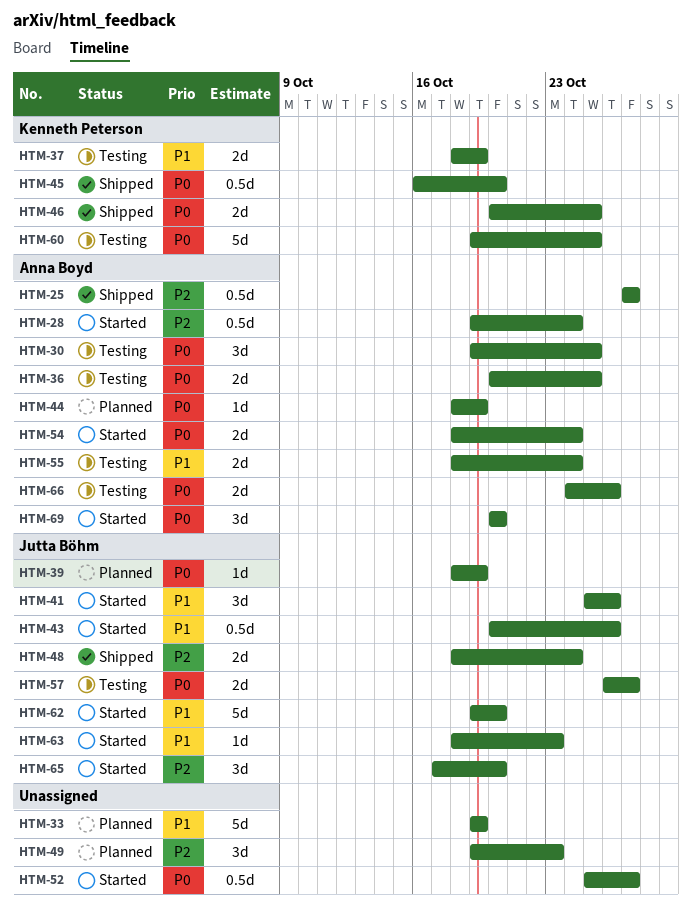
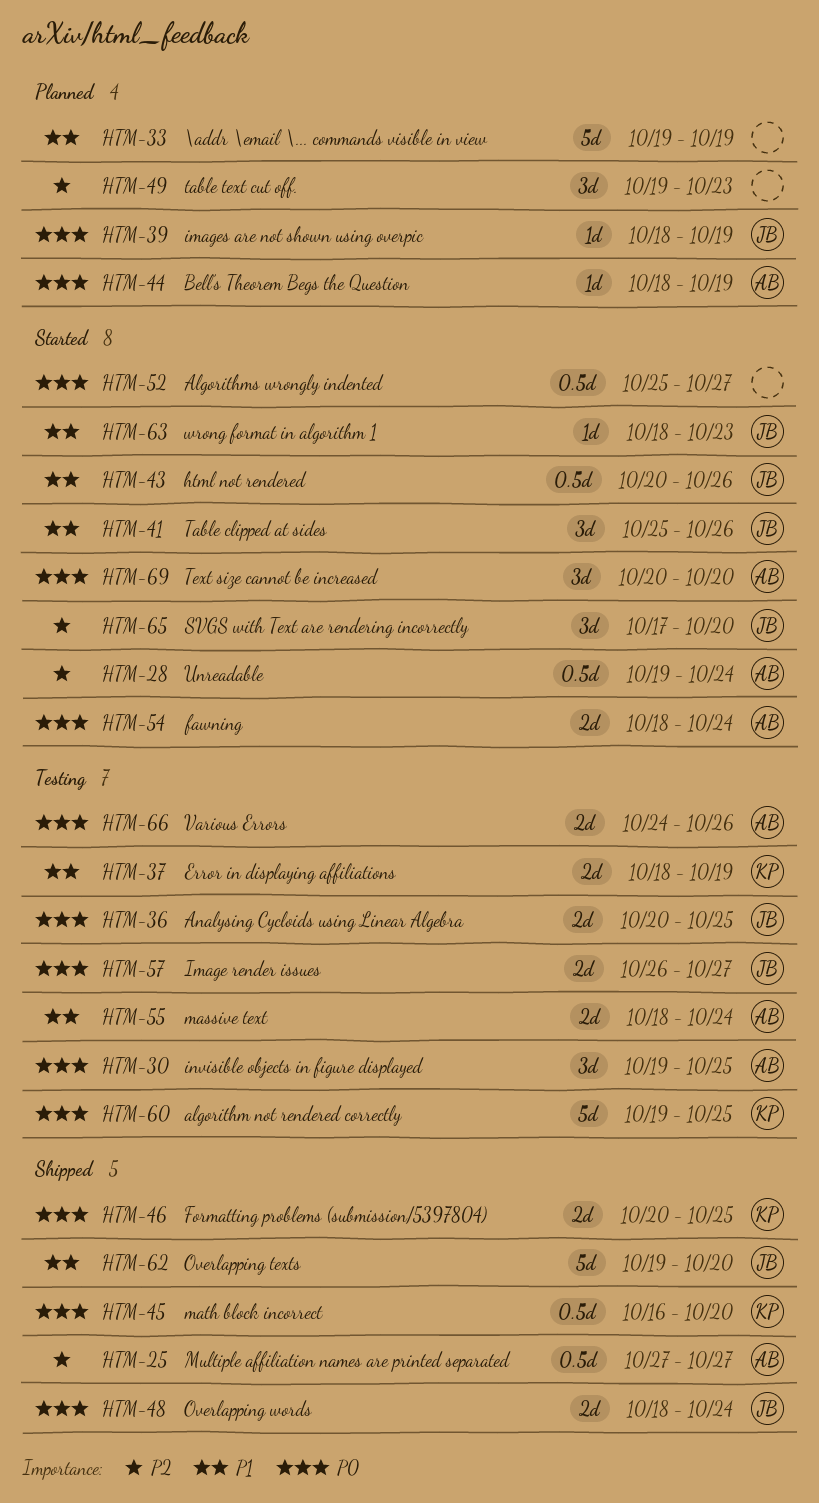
HTM-36, owner: Anna Boyd -> Jutta Böhm
HTM-48, priority: P2 -> P0
HTM-62, status: Started -> Shipped

